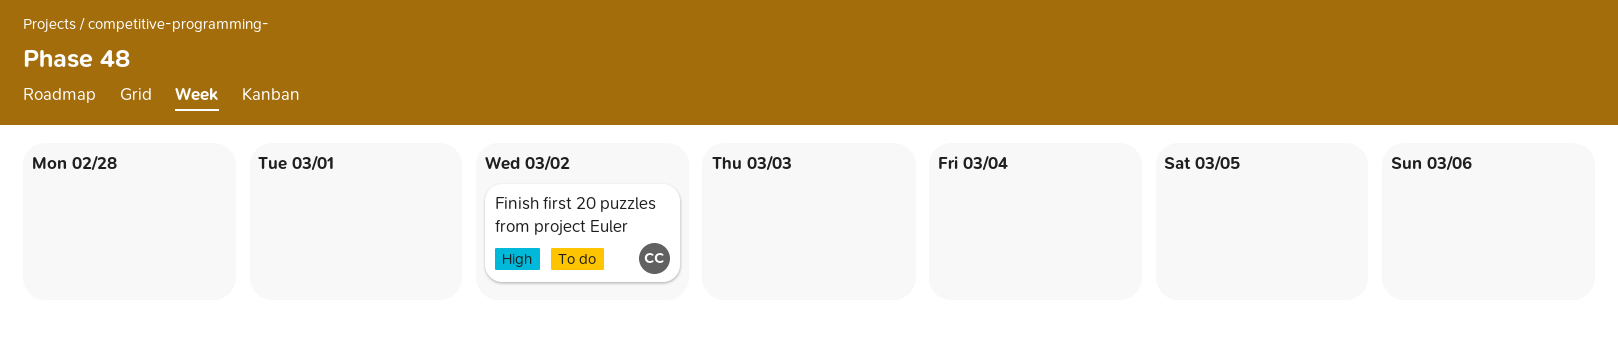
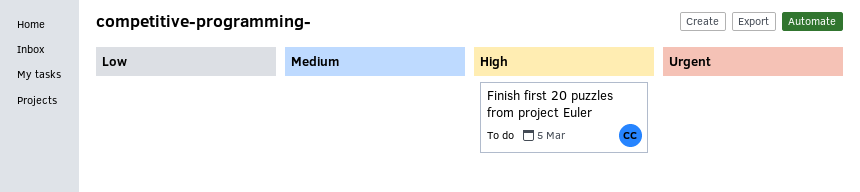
Finish first 20 puzzles from project Euler, due: Mar 2 -> Mar 5

